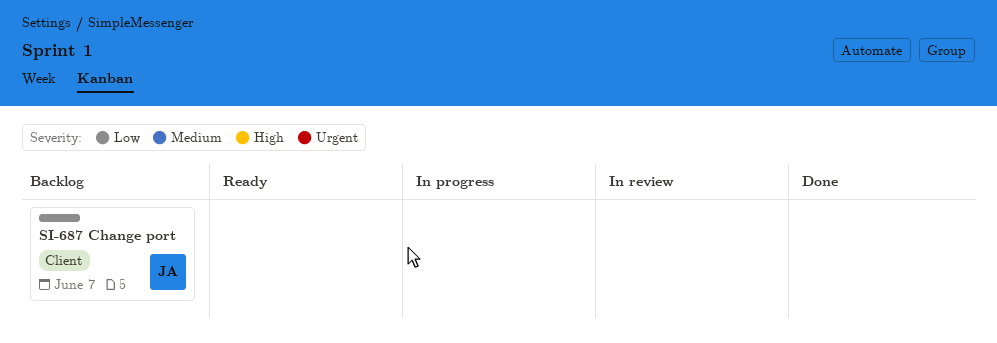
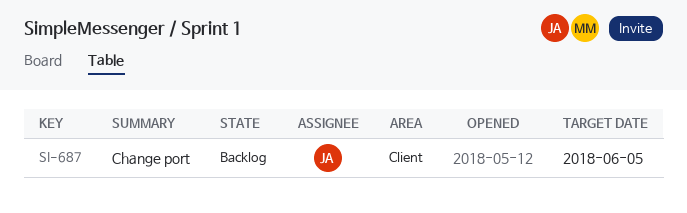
SI-687, due: Jun 7 -> Jun 5

